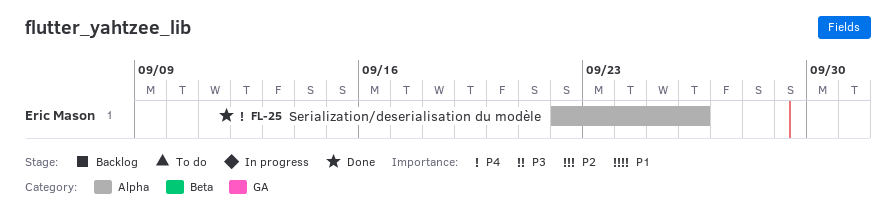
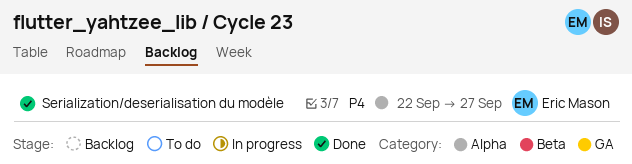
Serialization/deserialisation du modèle, due: Sep 26 -> Sep 27

